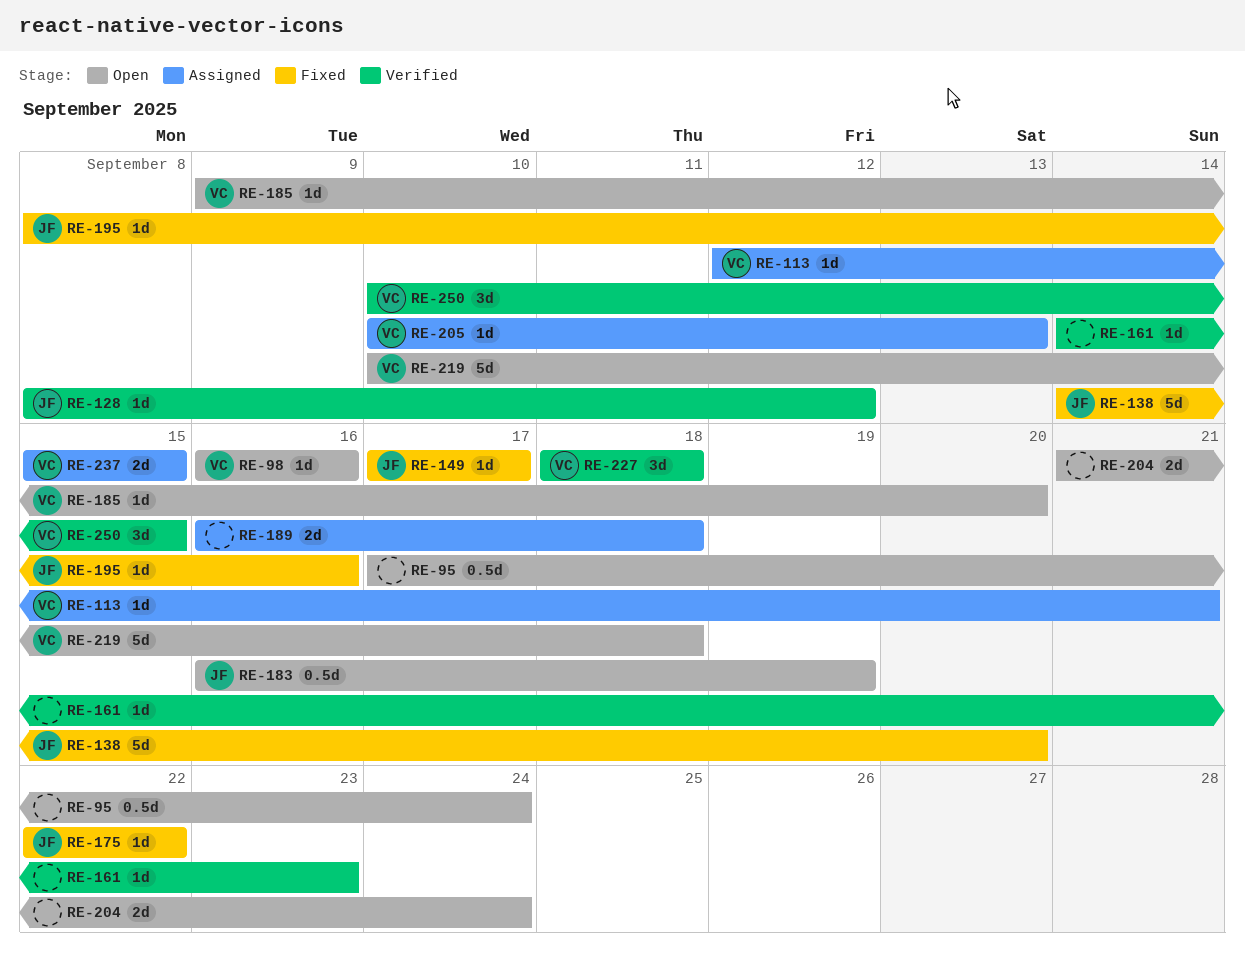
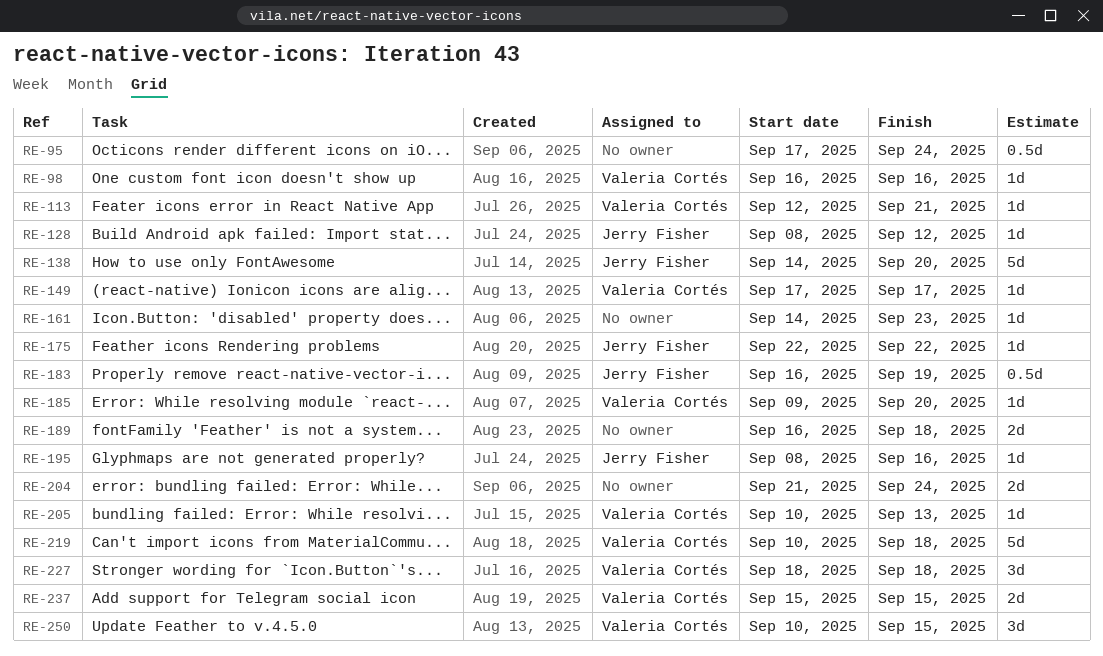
RE-149, owner: Jerry Fisher -> Valeria Cortés

